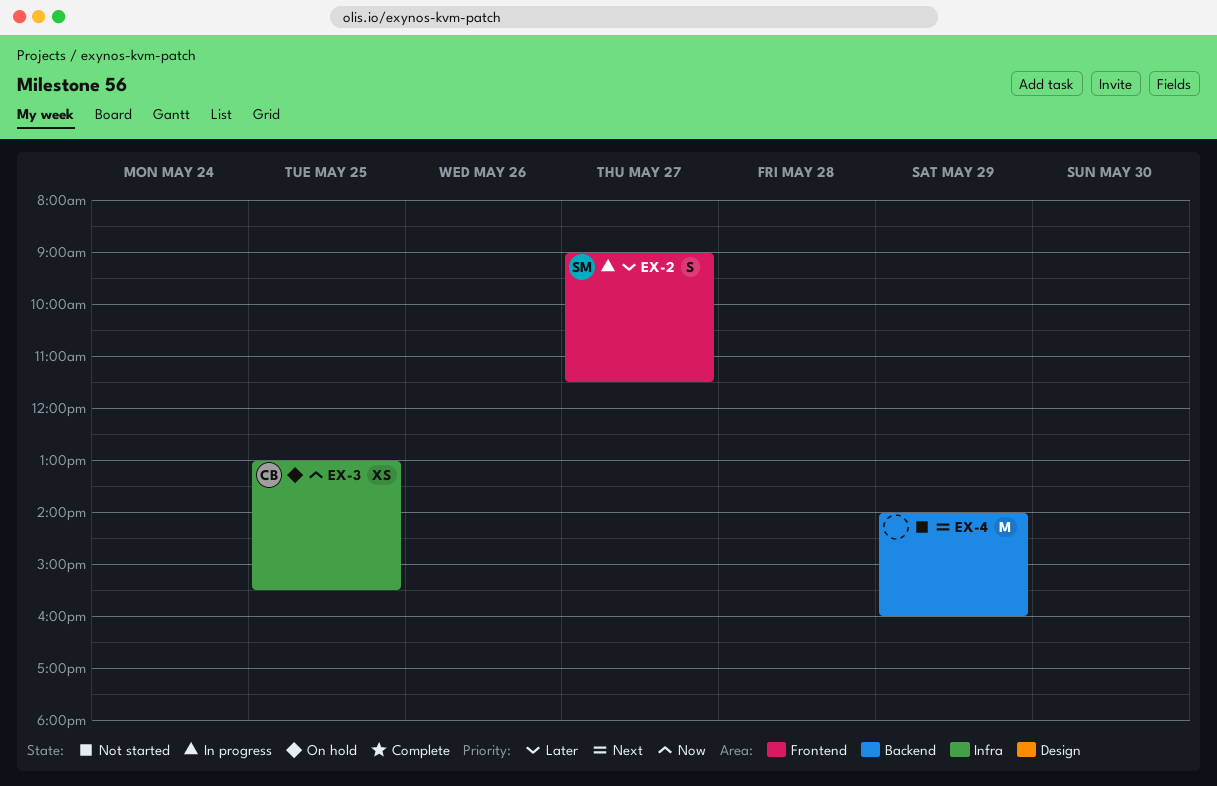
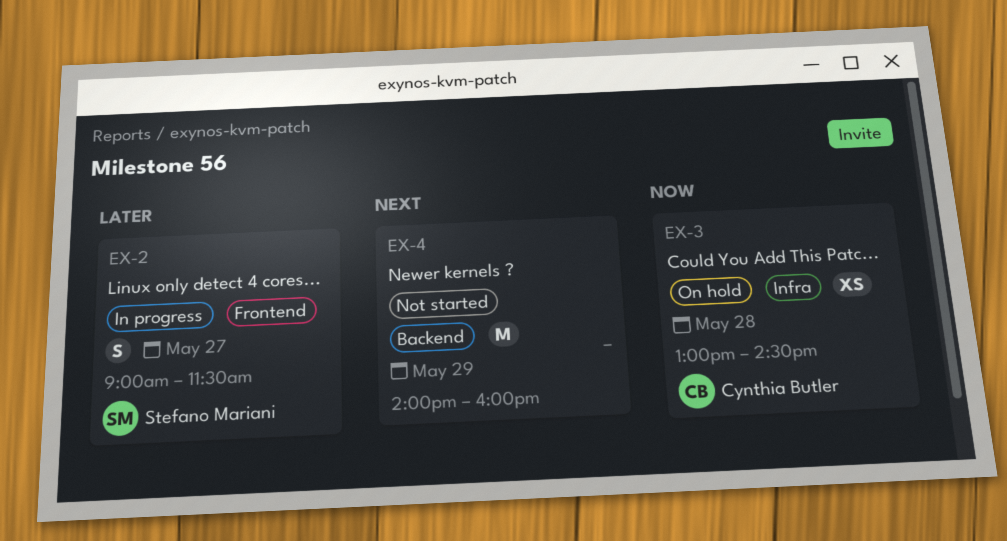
EX-3, day: May 25 -> May 28
EX-3, ends: 15:30 -> 14:30

